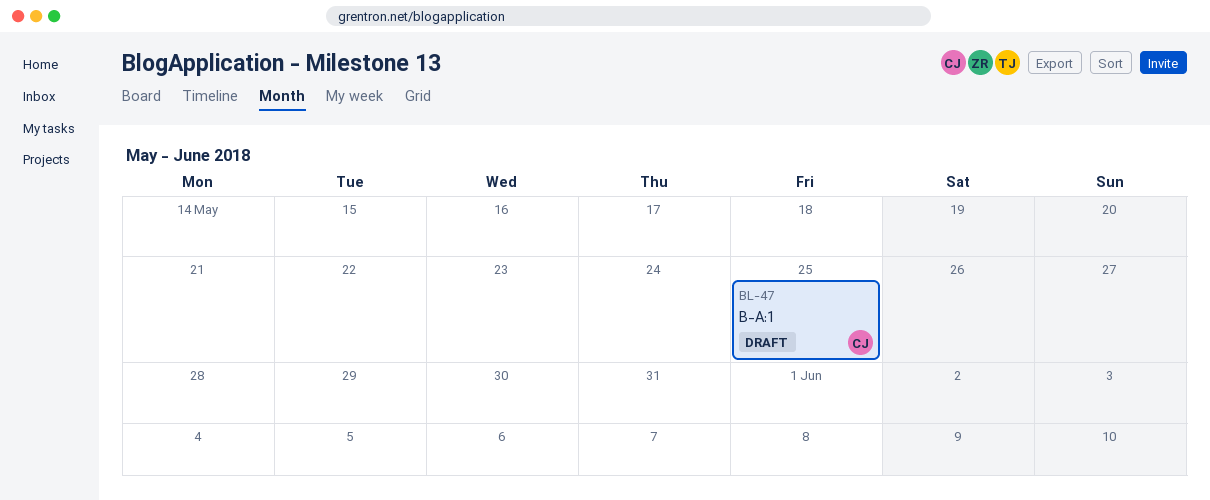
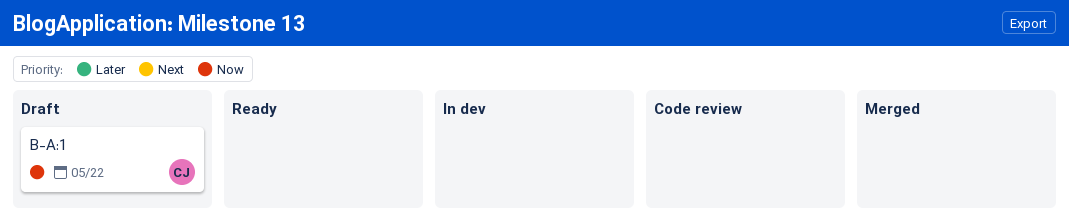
B-A:1, due: May 25 -> May 22

